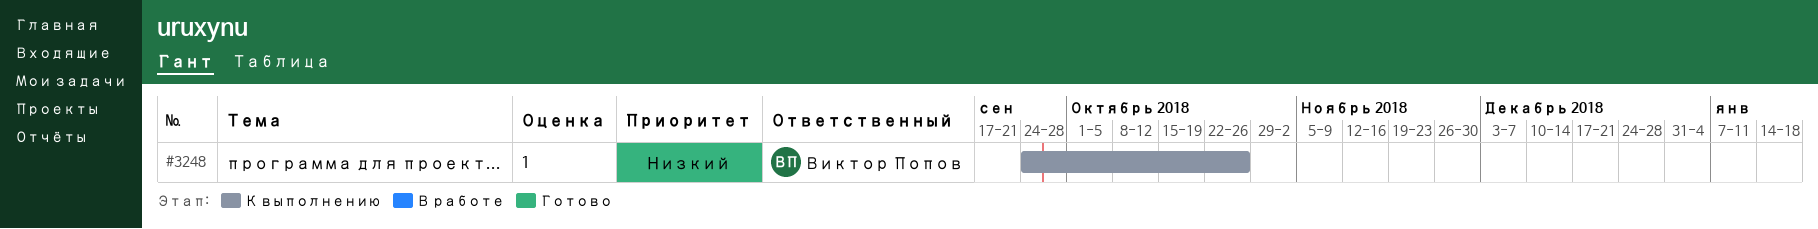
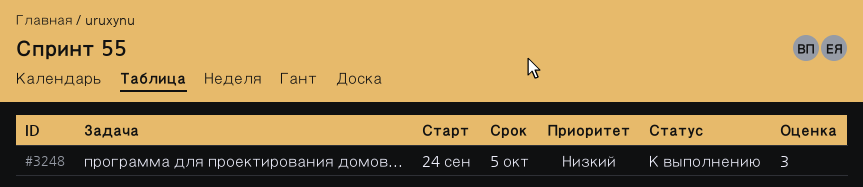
#3248, estimate: 1 -> 3
#3248, due: Oct 26 -> Oct 5

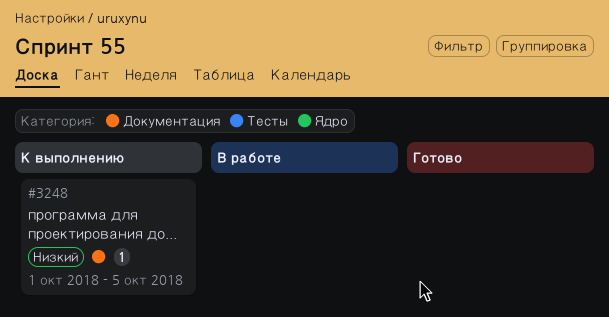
#3248, estimate: 3 -> 1
#3248, start: Sep 24 -> Oct 1

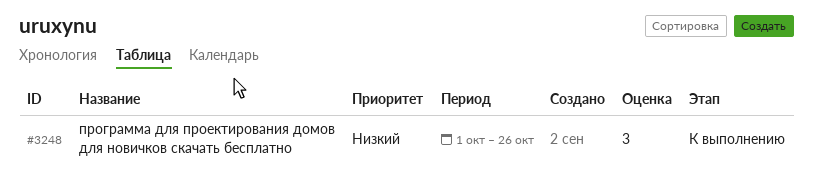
#3248, estimate: 1 -> 3
#3248, due: Oct 5 -> Oct 26

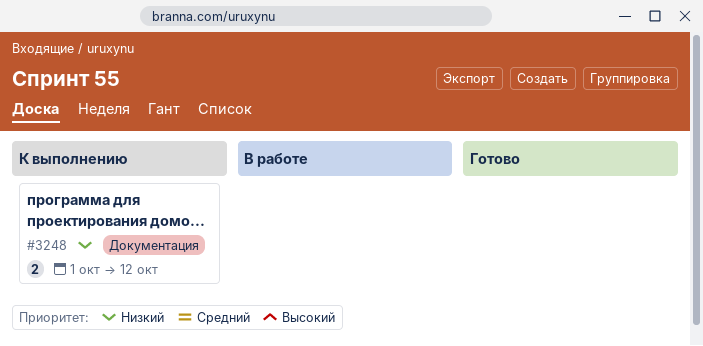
#3248, estimate: 3 -> 2
#3248, due: Oct 26 -> Oct 12

